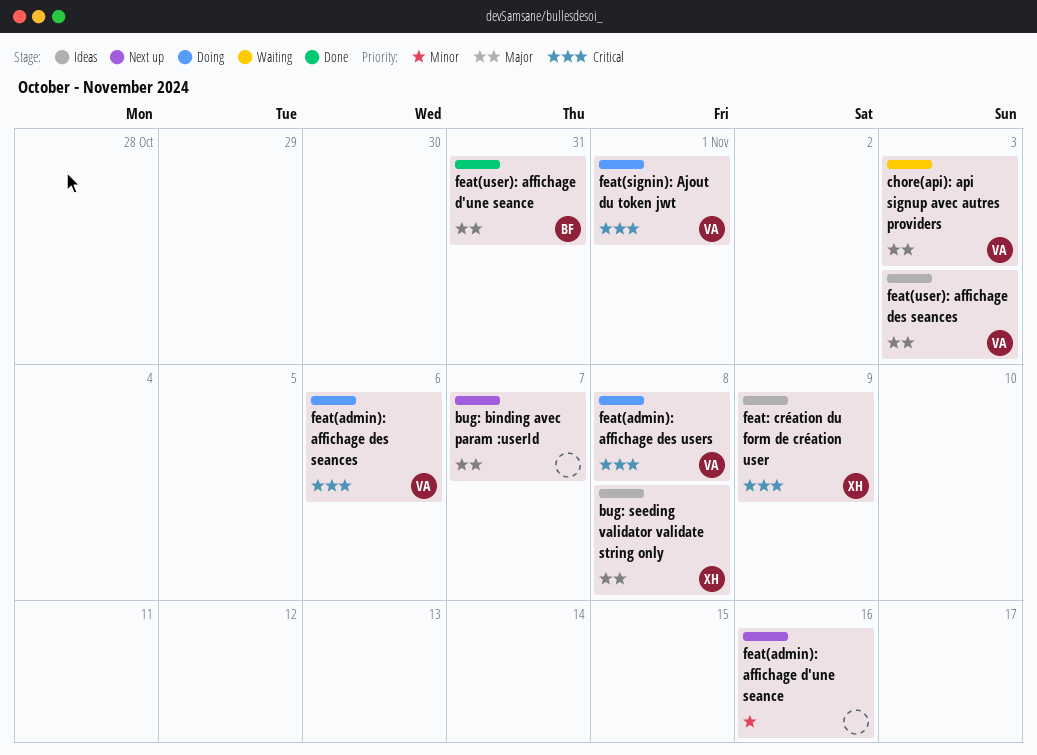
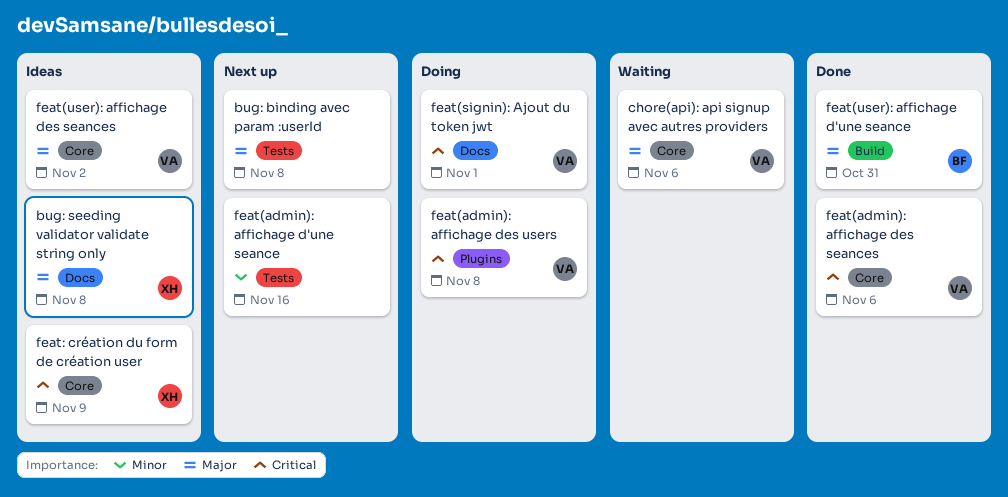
bug: binding avec param :userId, due: Nov 7 -> Nov 8
chore(api): api signup avec autres providers, due: Nov 3 -> Nov 6
feat(admin): affichage des seances, status: Doing -> Done
feat(user): affichage des seances, due: Nov 3 -> Nov 2

